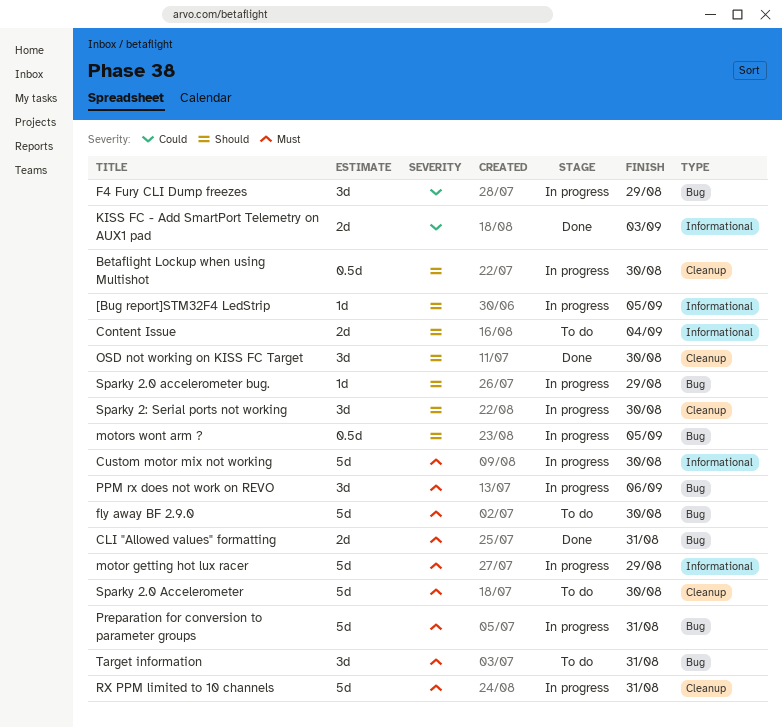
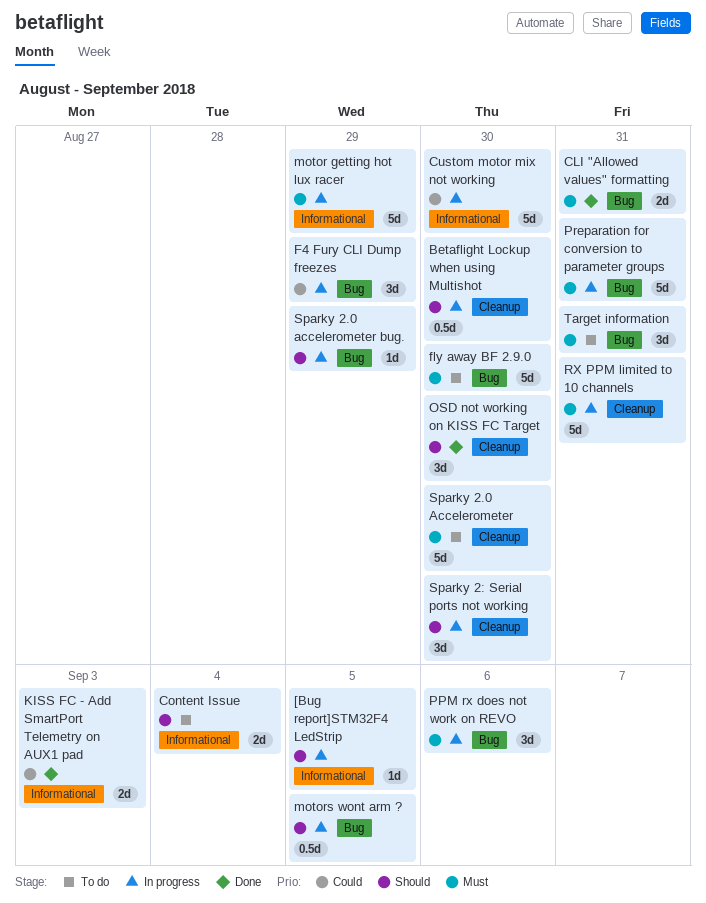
Custom motor mix not working, priority: Must -> Could

